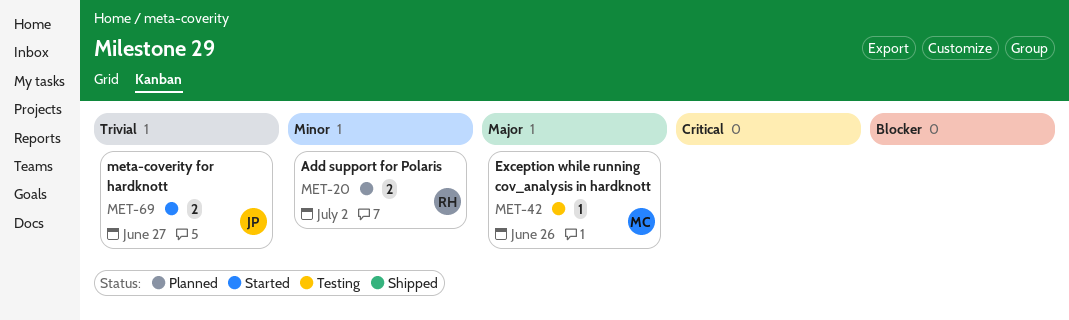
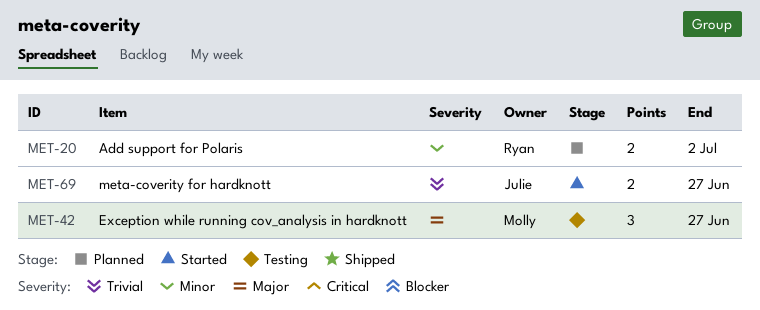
MET-42, estimate: 1 -> 3
MET-42, due: Jun 26 -> Jun 27

